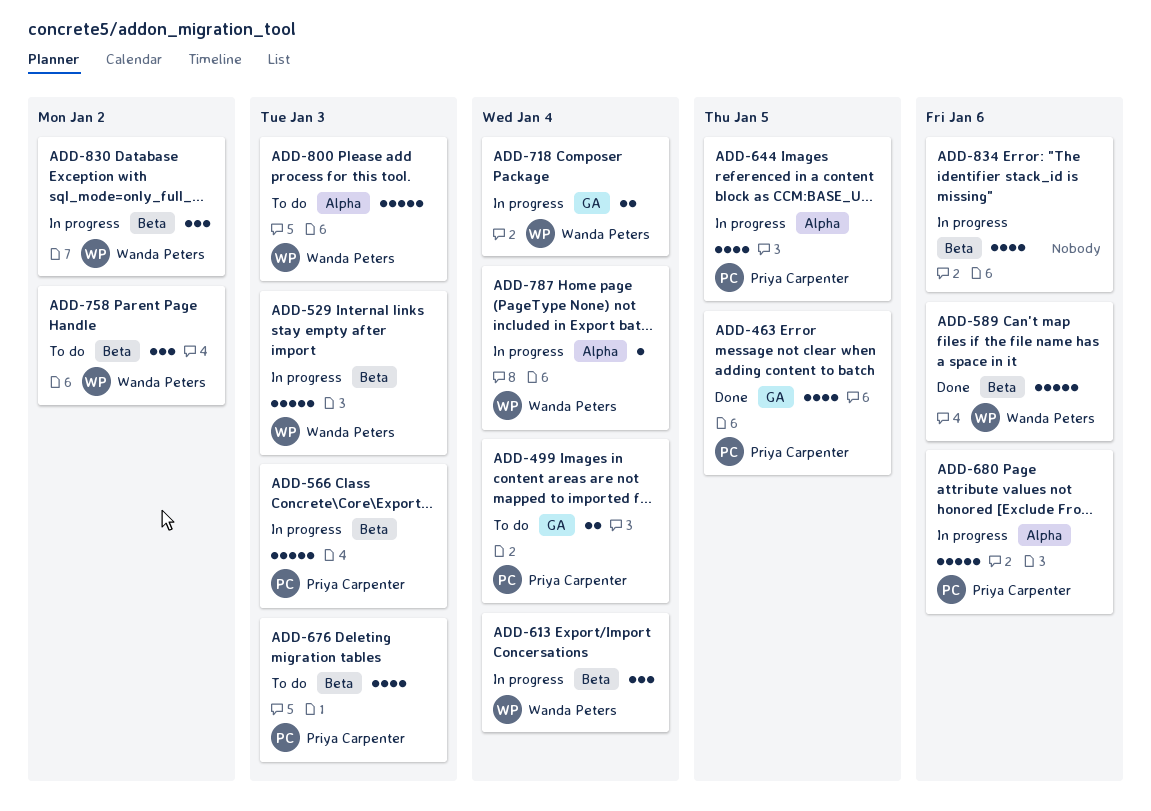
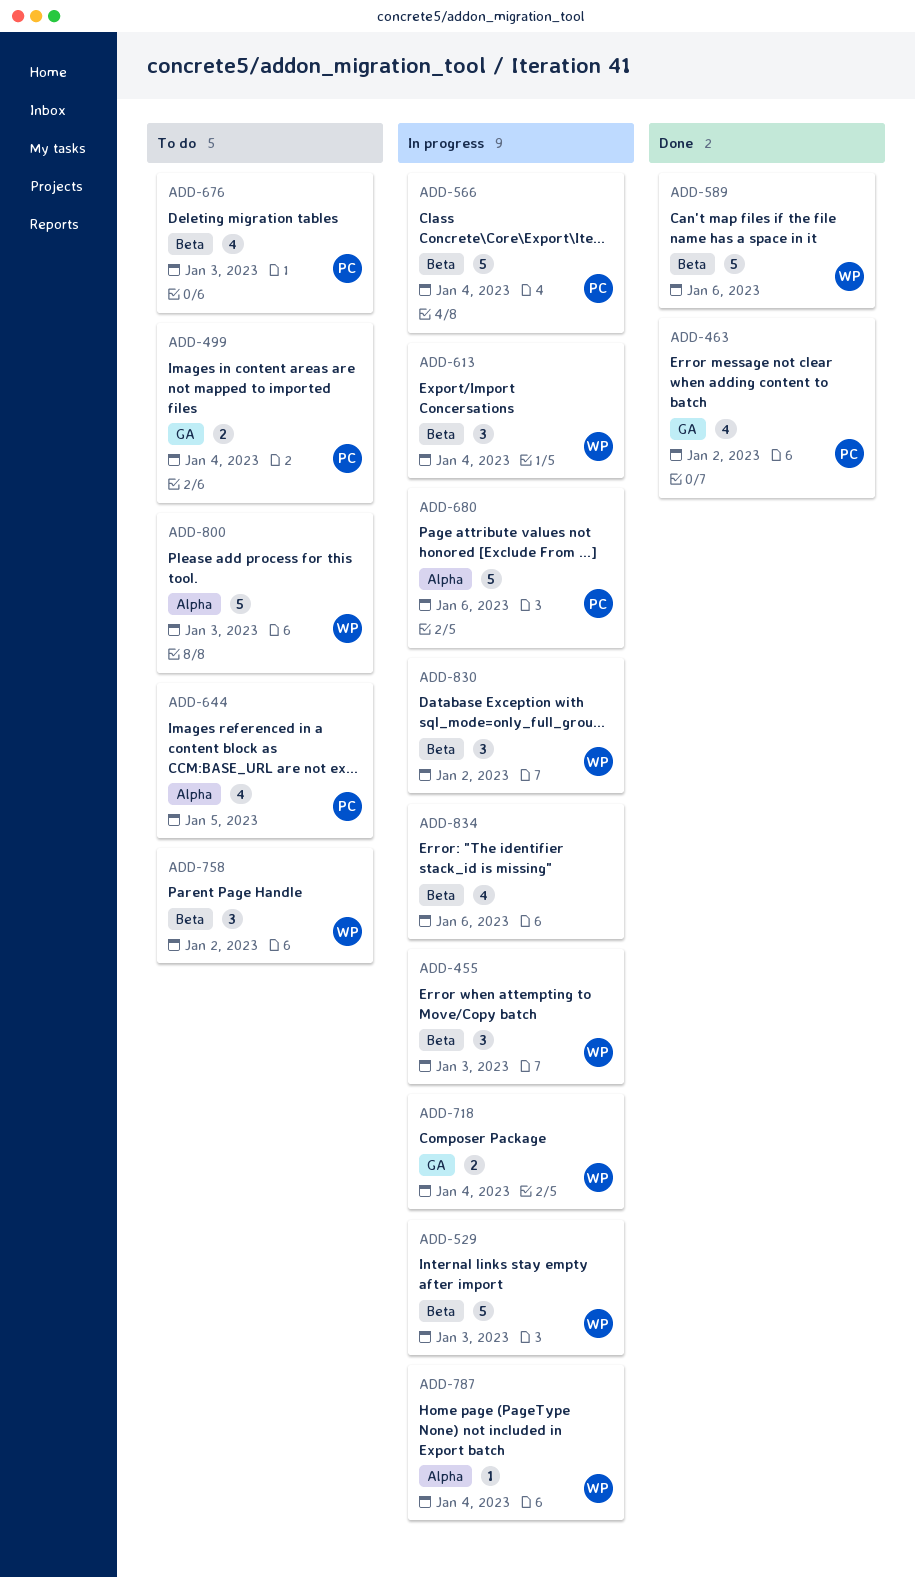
ADD-455: none -> present
ADD-463, due: Jan 5 -> Jan 2
ADD-566, due: Jan 3 -> Jan 4
ADD-644, status: In progress -> To do

